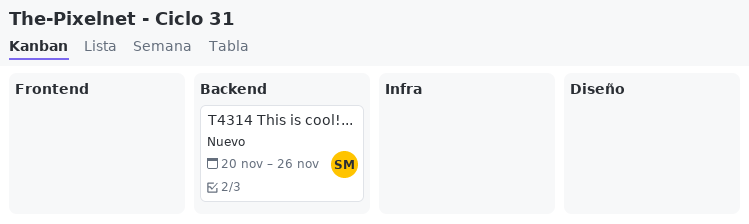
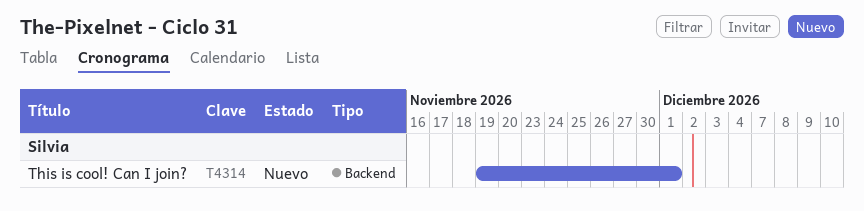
T4314, start: Nov 20 -> Nov 19
T4314, due: Nov 26 -> Dec 1

